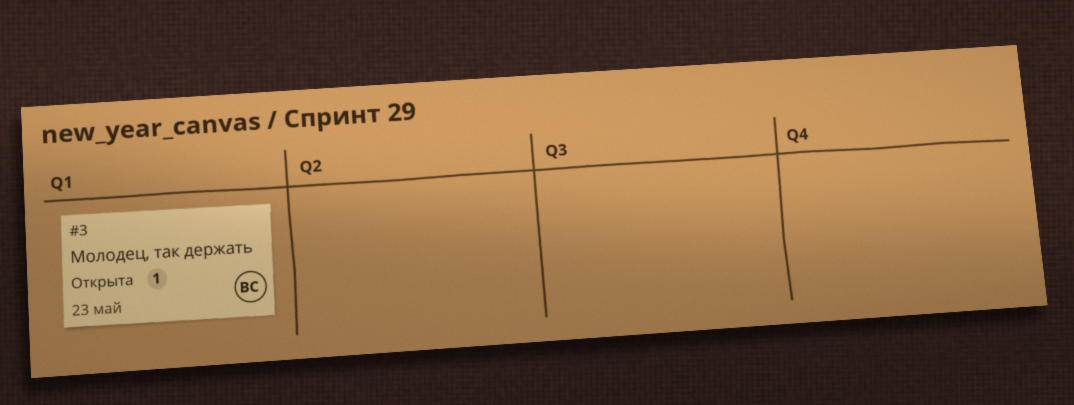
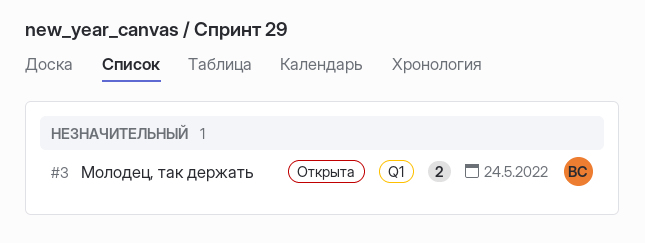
#3, estimate: 1 -> 2
#3, due: May 23 -> May 24

